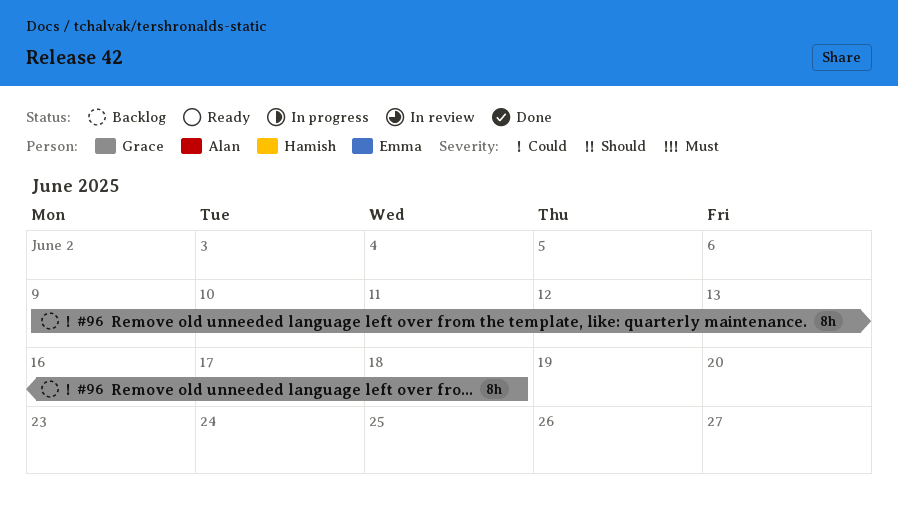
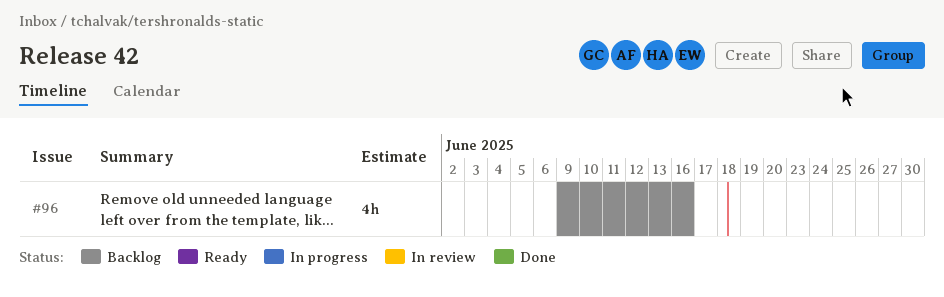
#96, estimate: 8h -> 4h
#96, due: Jun 18 -> Jun 16

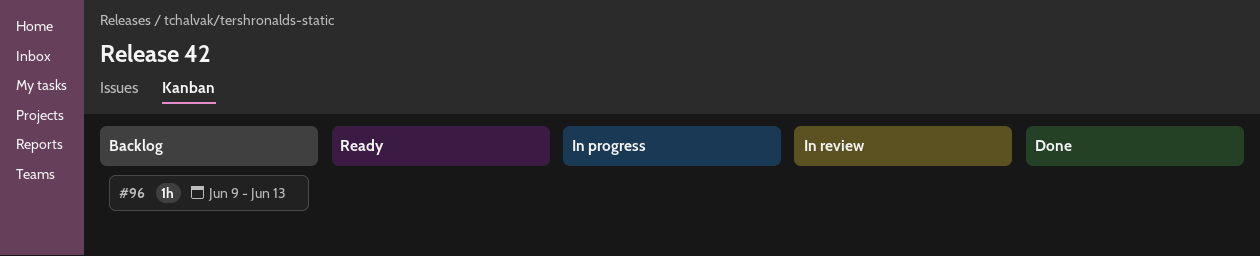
#96, estimate: 4h -> 1h
#96, due: Jun 16 -> Jun 13

